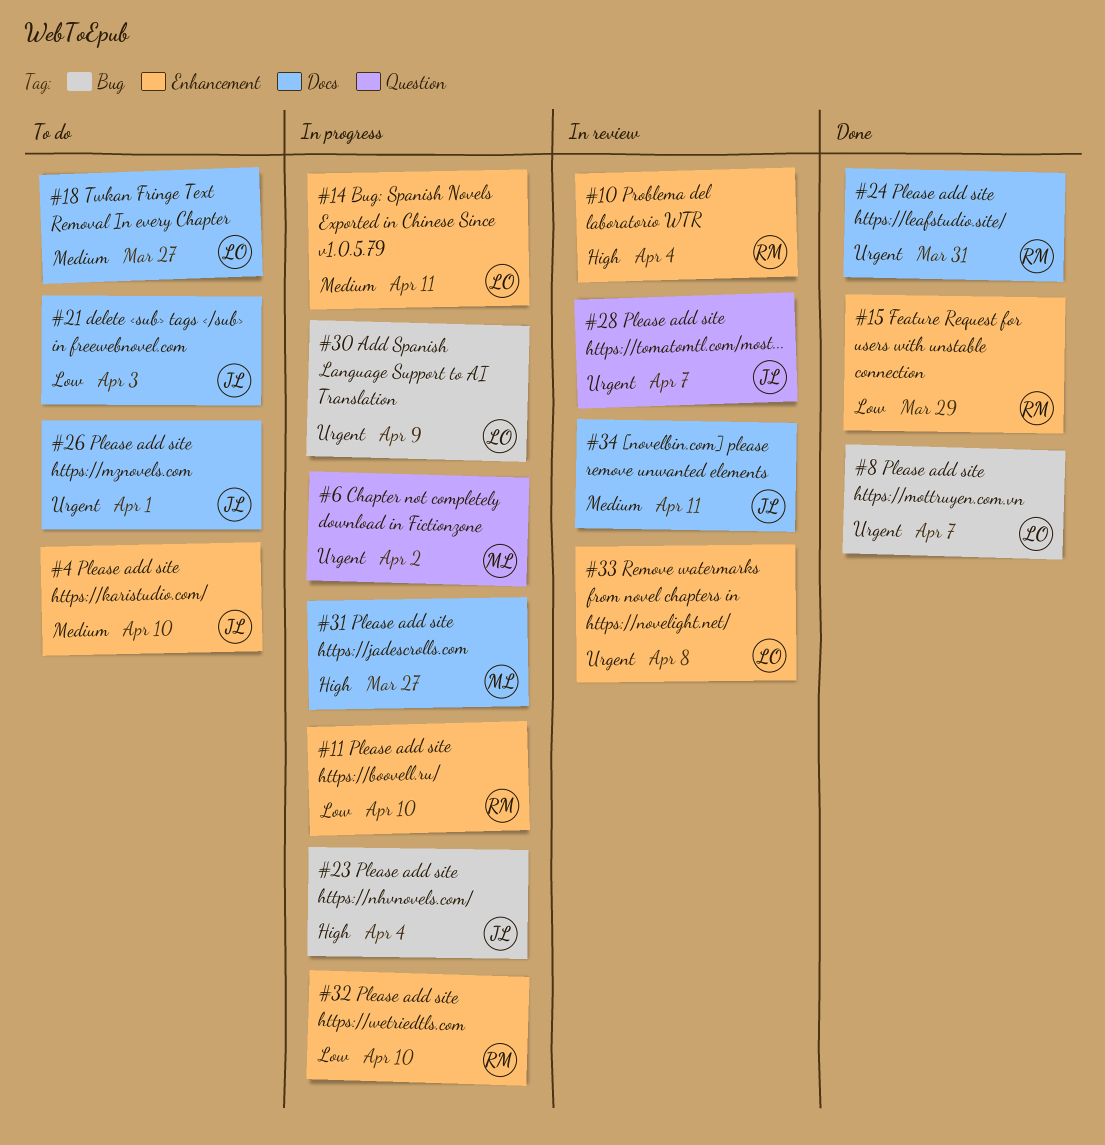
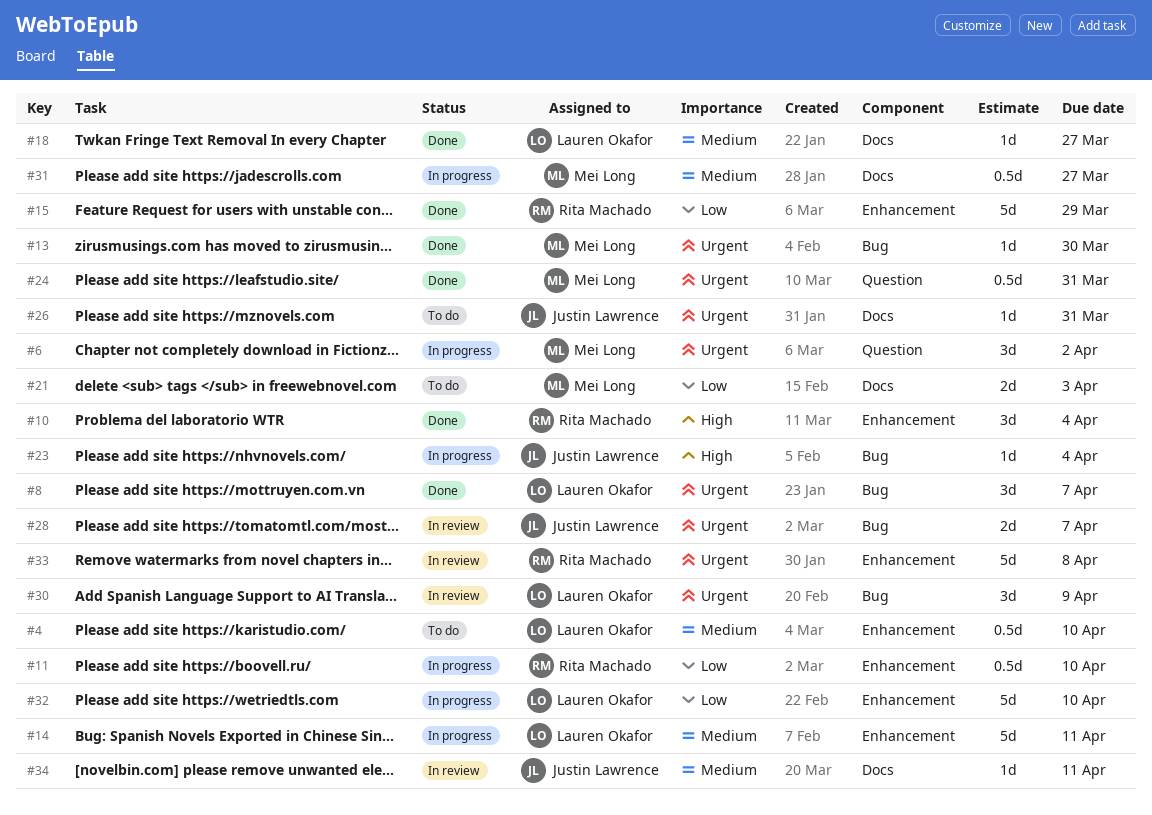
#4, owner: Justin Lawrence -> Lauren Okafor
#10, status: In review -> Done
#13: none -> present
#18, status: To do -> Done
#21, owner: Justin Lawrence -> Mei Long
#24, owner: Rita Machado -> Mei Long
#24, label: Docs -> Question
#26, due: Apr 1 -> Mar 31
#28, label: Question -> Bug
#30, status: In progress -> In review
#31, priority: High -> Medium
#32, owner: Rita Machado -> Lauren Okafor
#33, owner: Lauren Okafor -> Rita Machado

